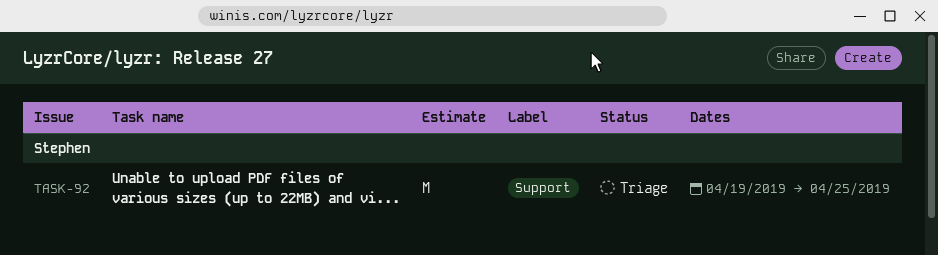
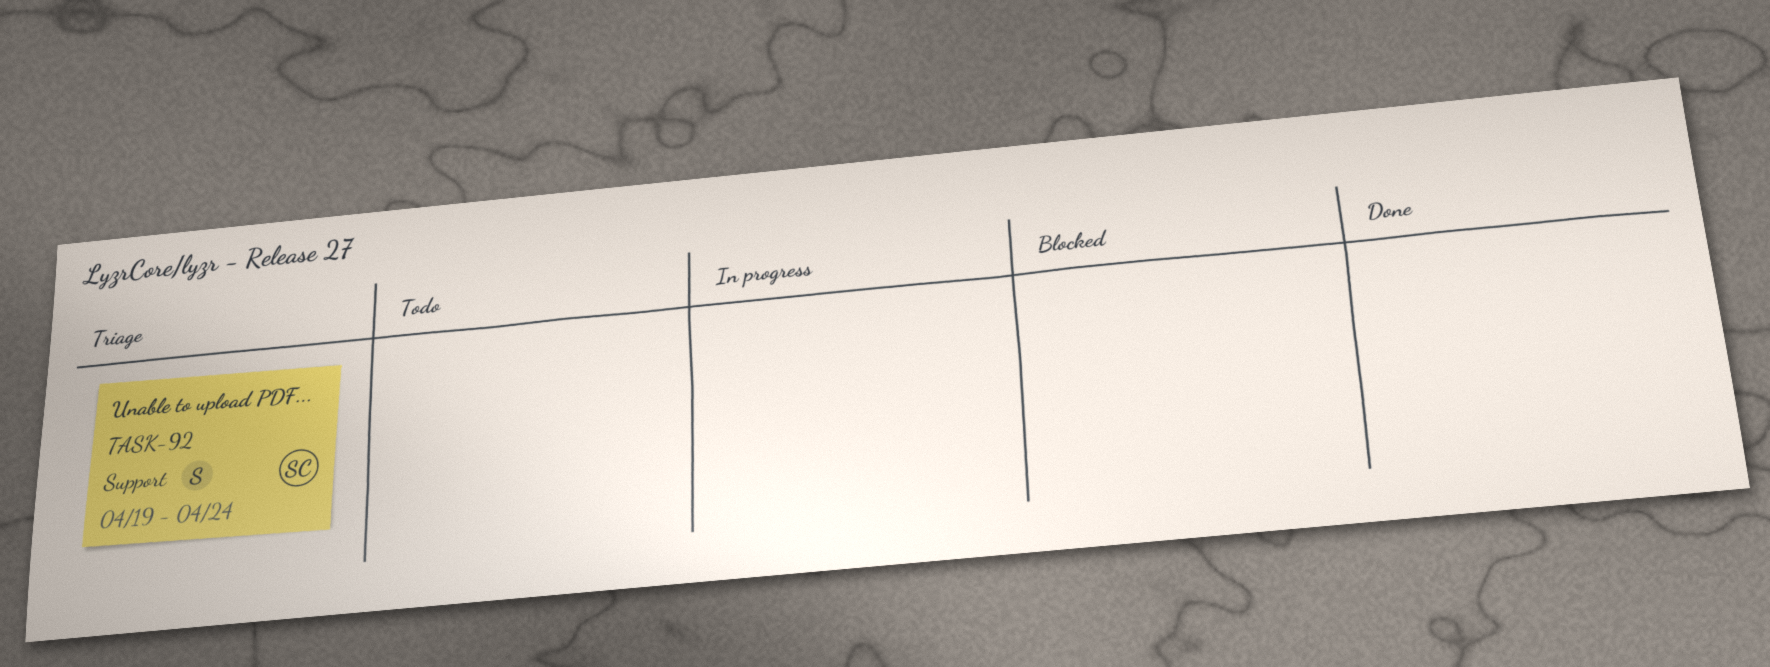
TASK-92, estimate: M -> S
TASK-92, due: Apr 25 -> Apr 24

